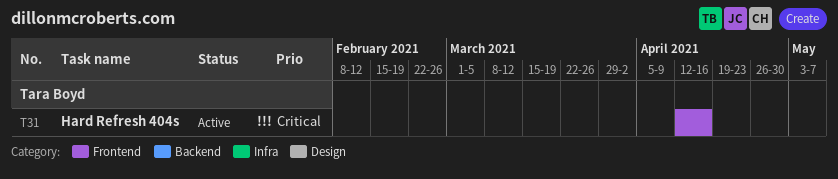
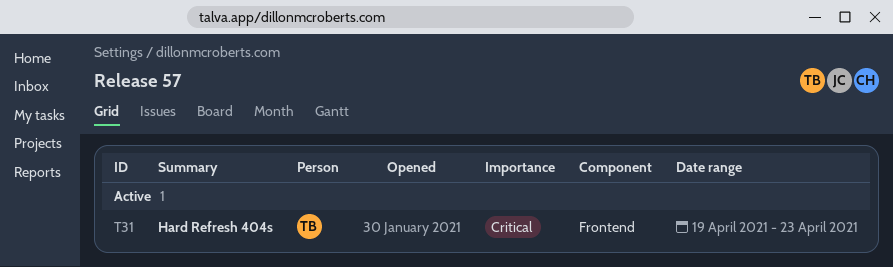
T31, start: Apr 12 -> Apr 19
T31, due: Apr 16 -> Apr 23

